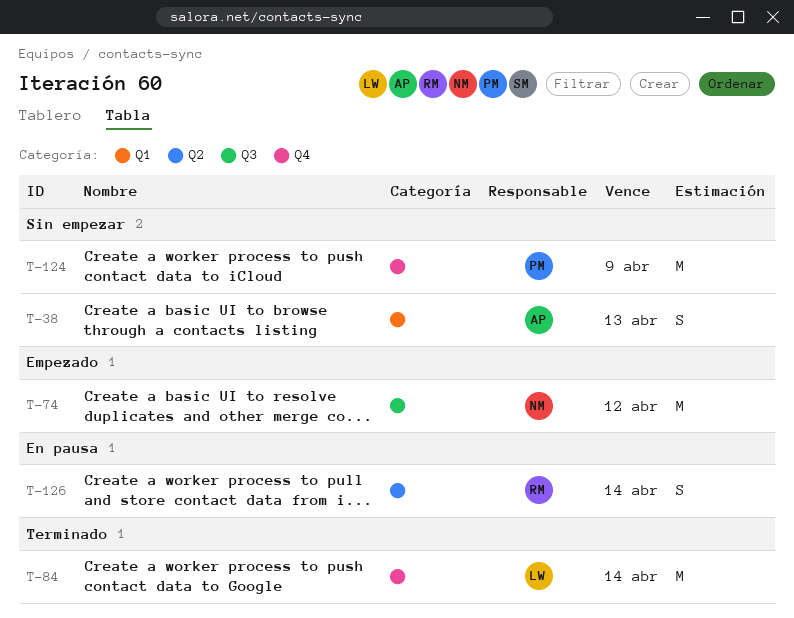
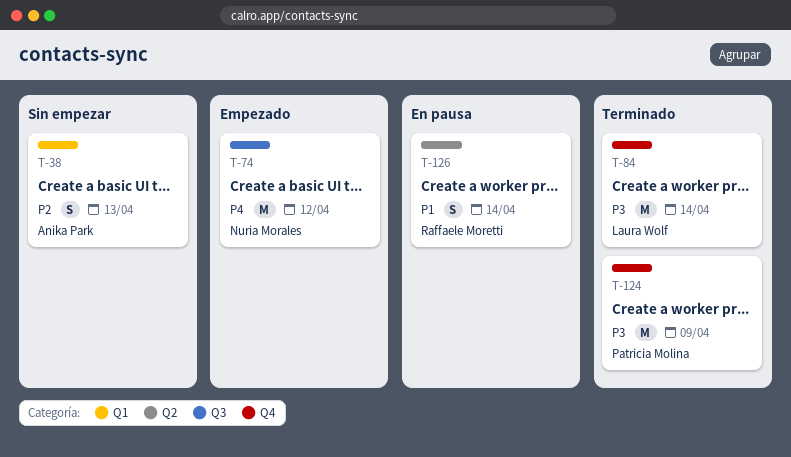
T-124, status: Sin empezar -> Terminado

